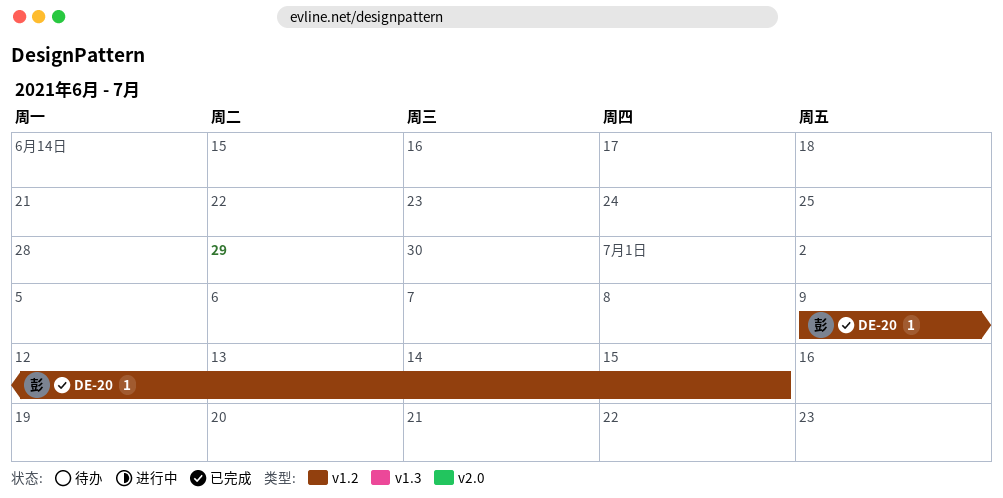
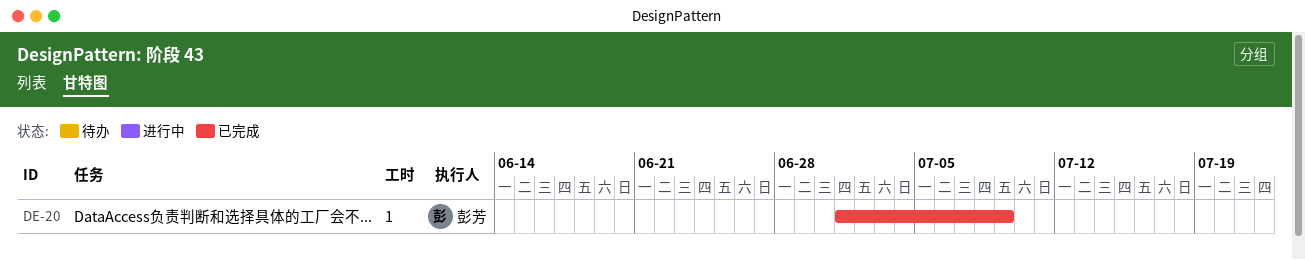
DE-20, start: Jul 9 -> Jul 1
DE-20, due: Jul 15 -> Jul 9

